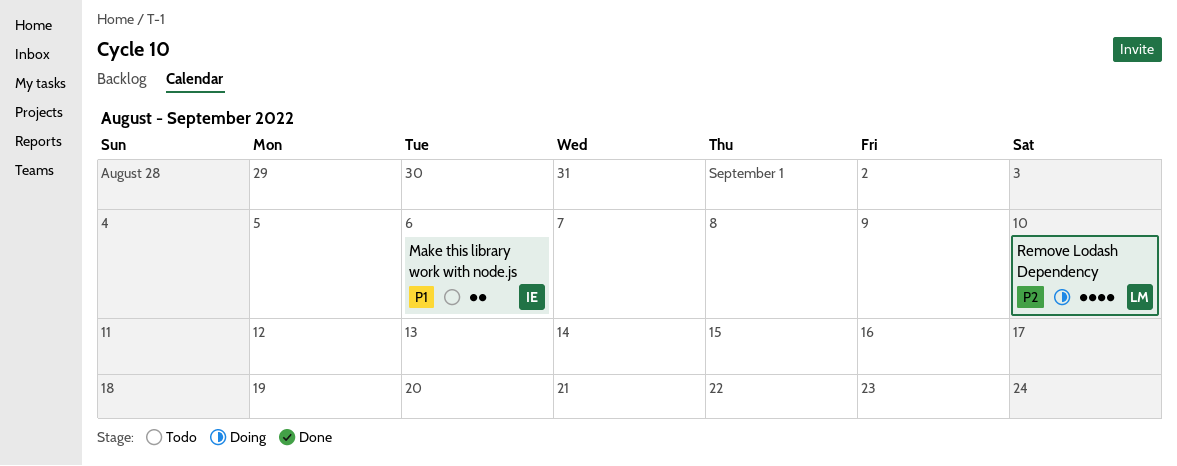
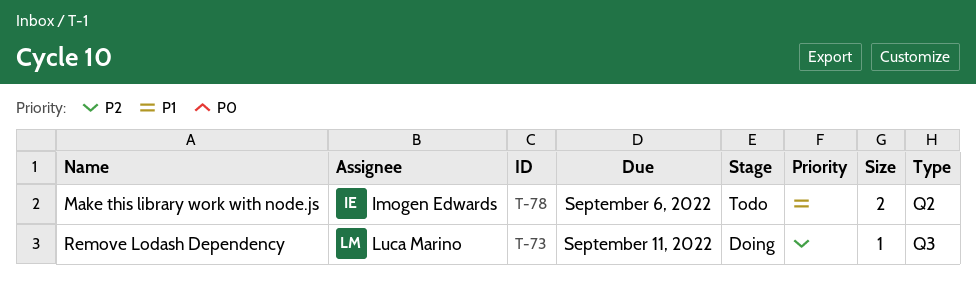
Remove Lodash Dependency, estimate: 4 -> 1
Remove Lodash Dependency, due: Sep 10 -> Sep 11

